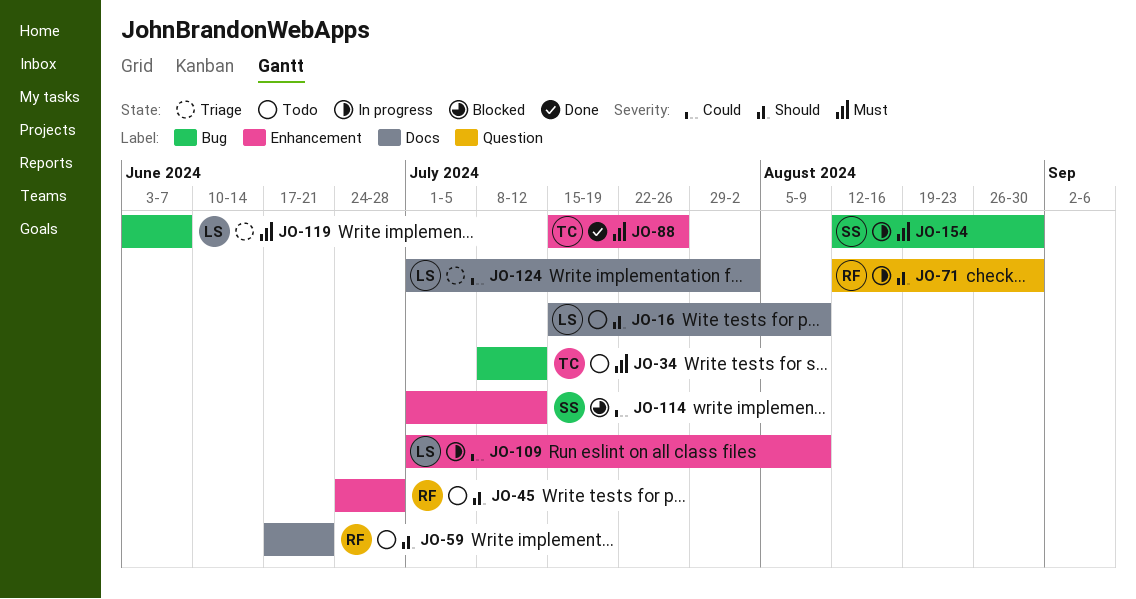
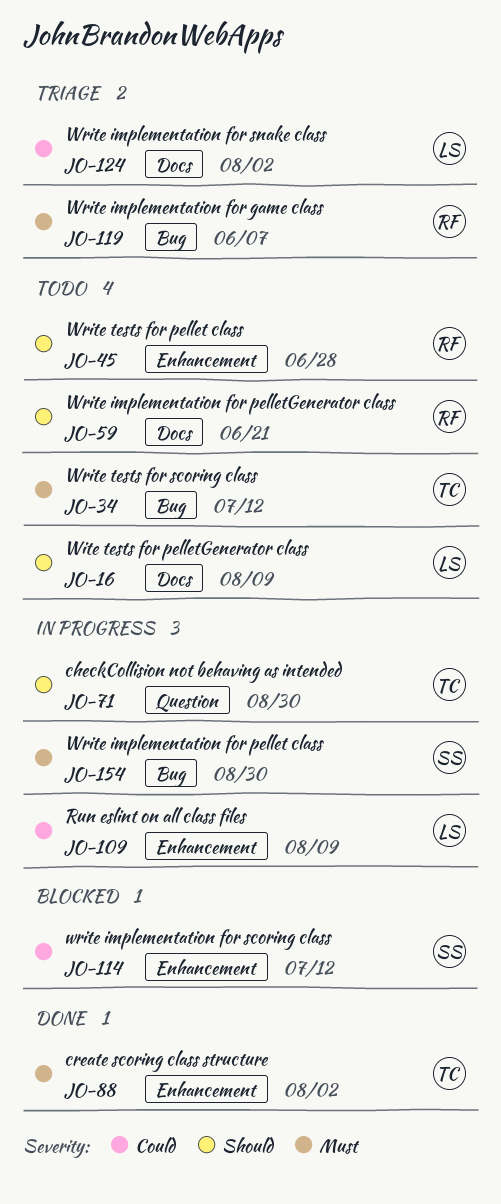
JO-71, owner: RF -> TC
JO-88, due: Jul 26 -> Aug 2
JO-119, owner: LS -> RF

